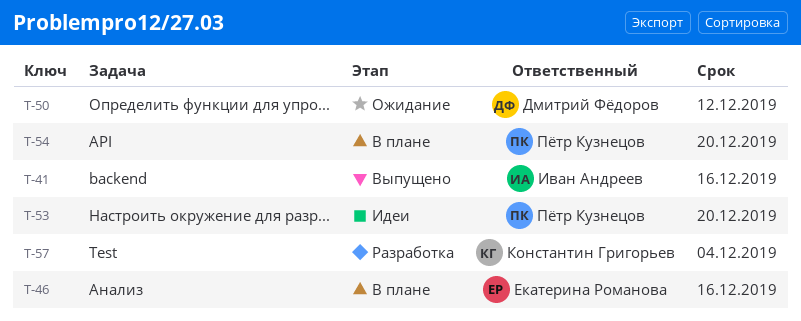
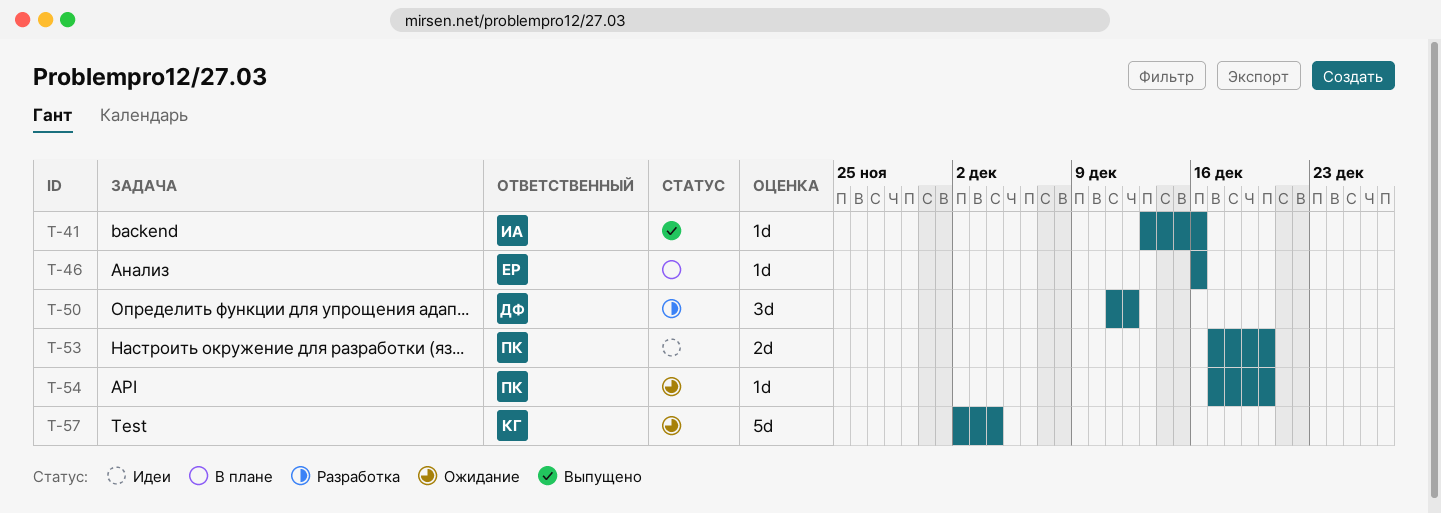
T-50, status: Ожидание -> Разработка
T-54, status: В плане -> Ожидание
T-57, status: Разработка -> Ожидание

